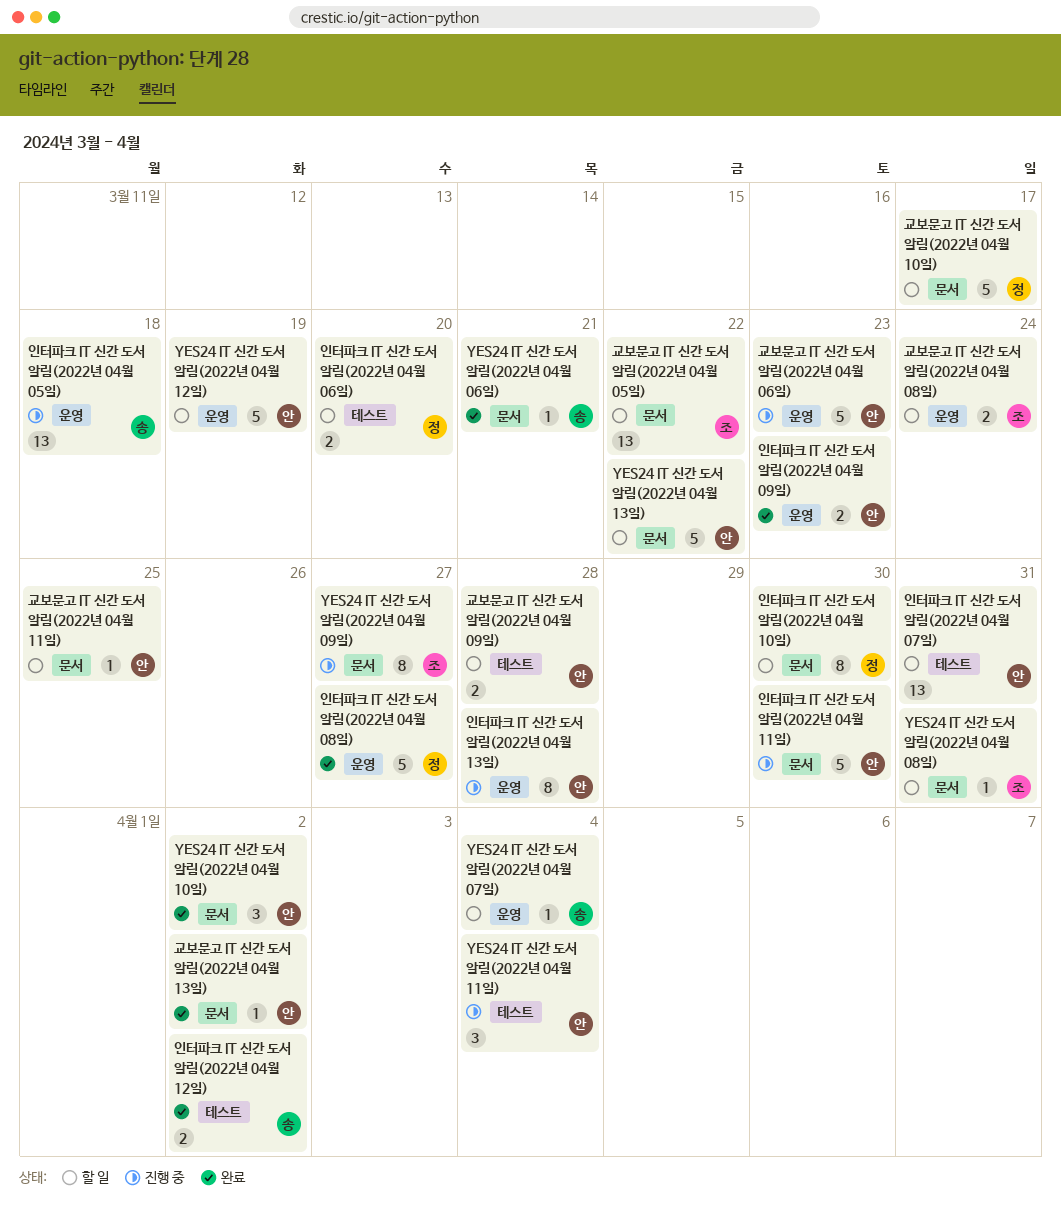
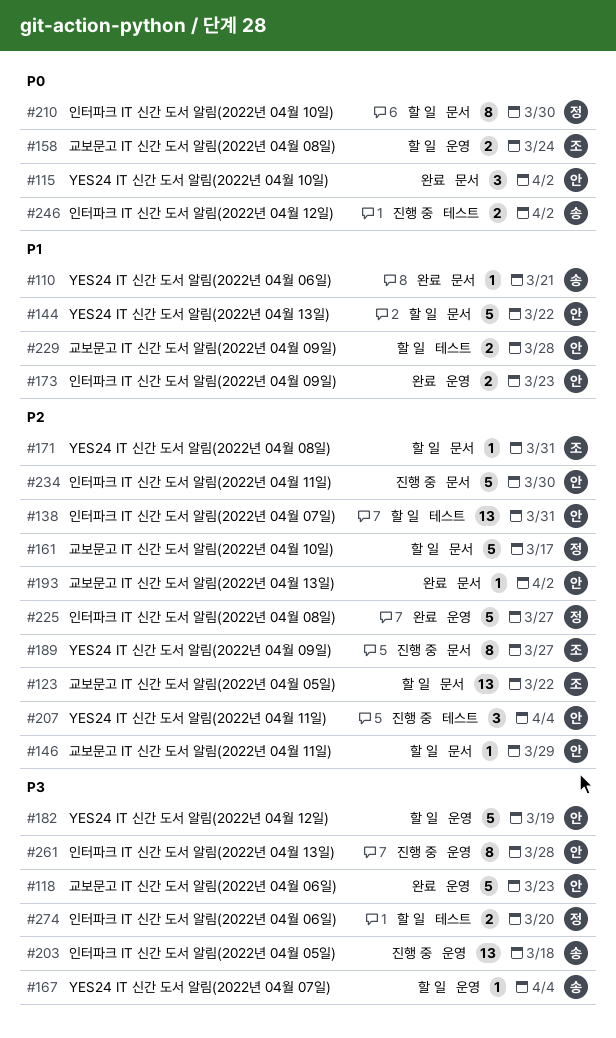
교보문고 IT 신간 도서 알림(2022년 04월 06일), status: 진행 중 -> 완료
교보문고 IT 신간 도서 알림(2022년 04월 11일), due: Mar 25 -> Mar 29
인터파크 IT 신간 도서 알림(2022년 04월 12일), status: 완료 -> 진행 중

